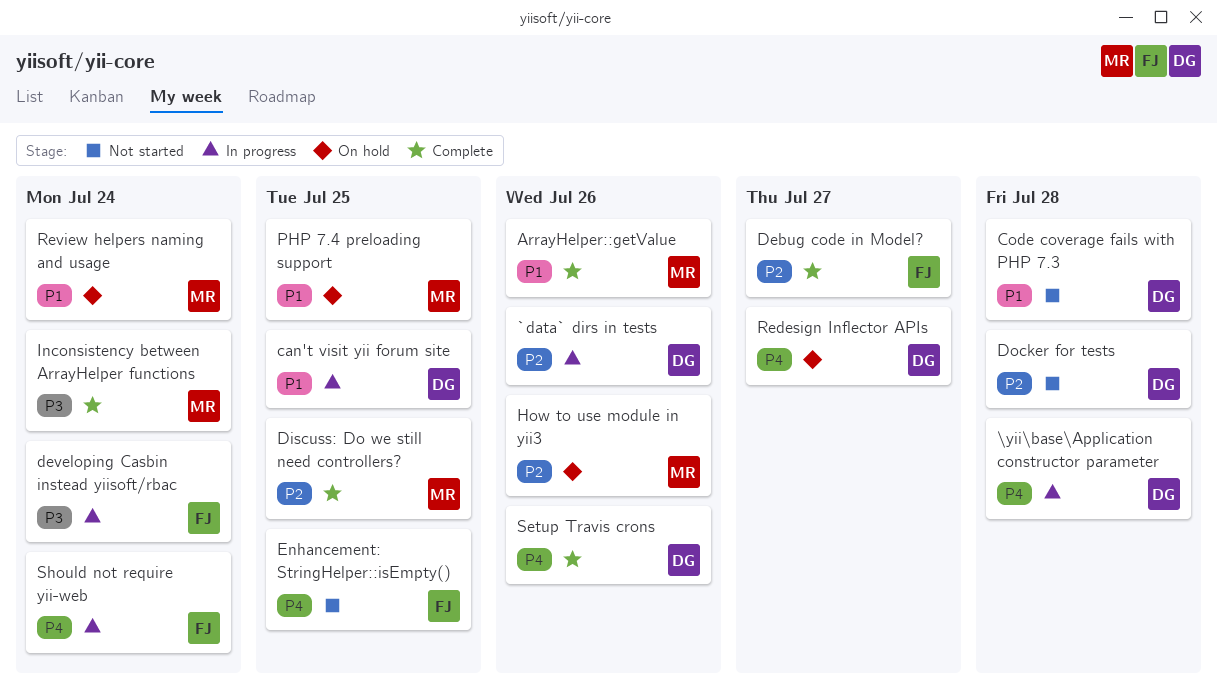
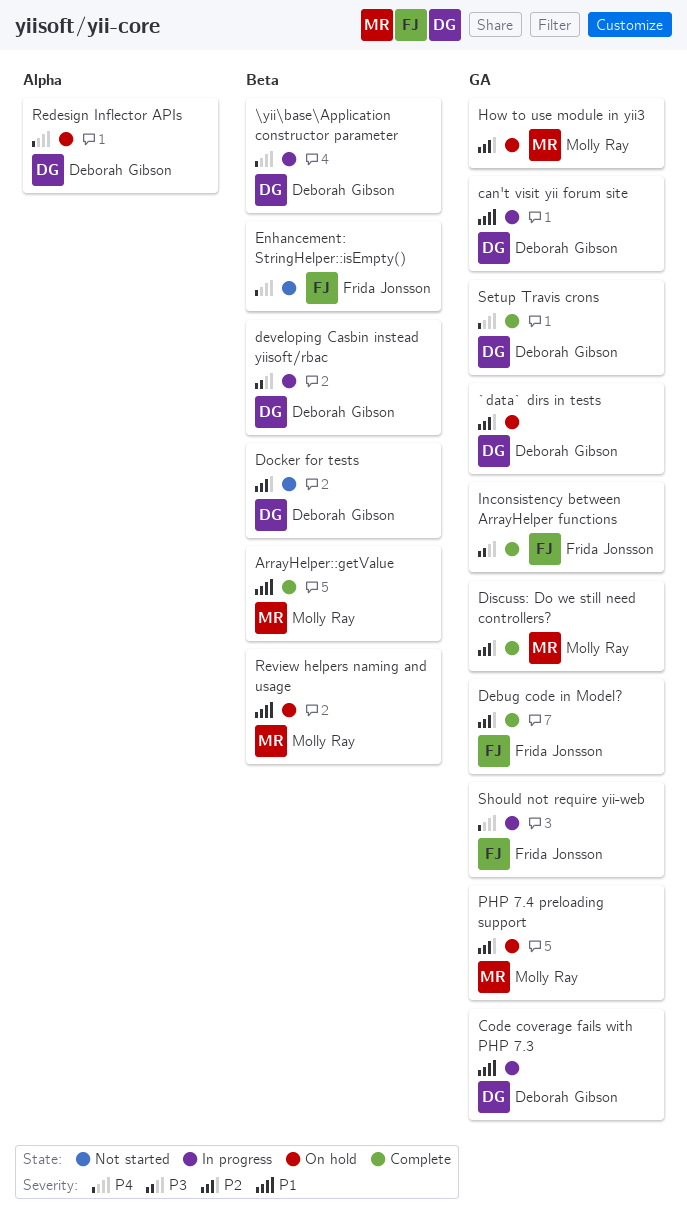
`data` dirs in tests, status: In progress -> On hold
Code coverage fails with PHP 7.3, status: Not started -> In progress
developing Casbin instead yiisoft/rbac, owner: Frida Jonsson -> Deborah Gibson
Inconsistency between ArrayHelper functions, owner: Molly Ray -> Frida Jonsson
PHP 7.4 preloading support, priority: P1 -> P2

